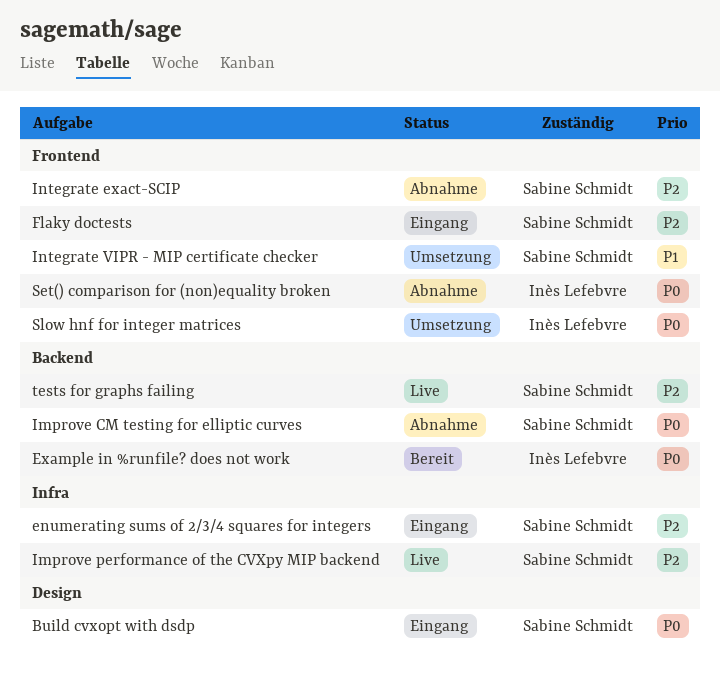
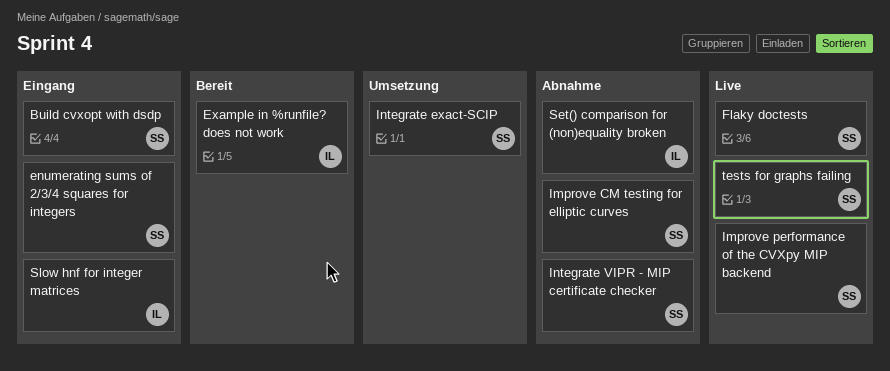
Flaky doctests, status: Eingang -> Live
Integrate exact-SCIP, status: Abnahme -> Umsetzung
Integrate VIPR - MIP certificate checker, status: Umsetzung -> Abnahme
Slow hnf for integer matrices, status: Umsetzung -> Eingang

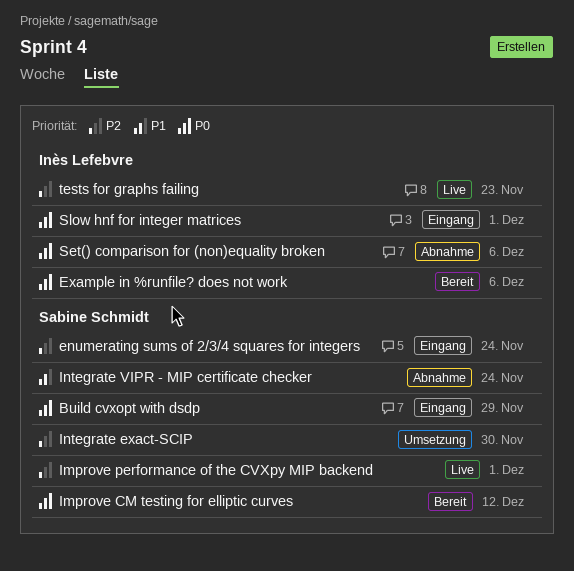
Flaky doctests: present -> none
Improve CM testing for elliptic curves, status: Abnahme -> Bereit
tests for graphs failing, owner: Sabine Schmidt -> Inès Lefebvre

